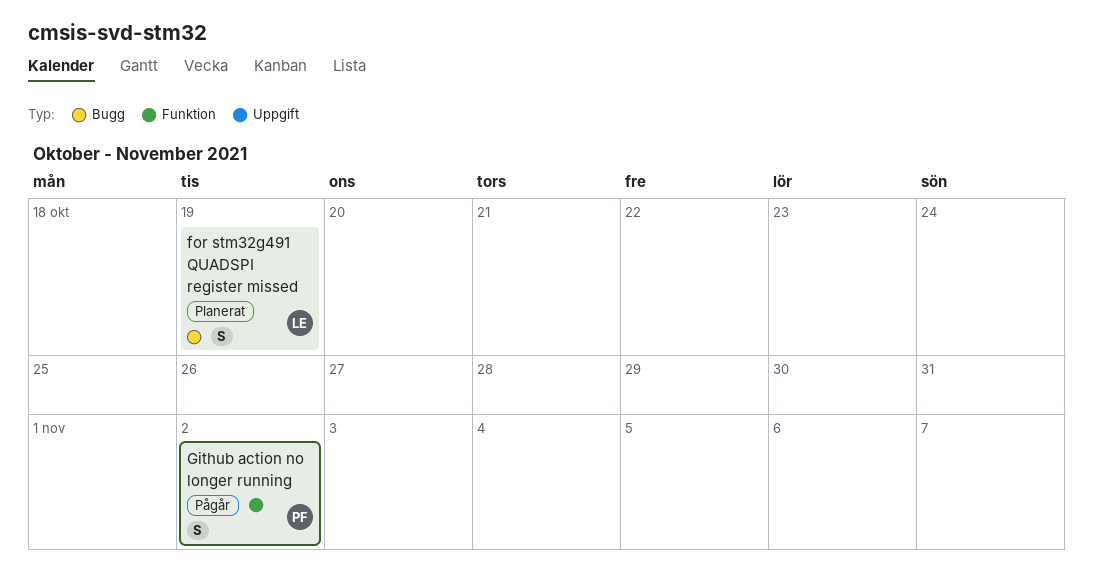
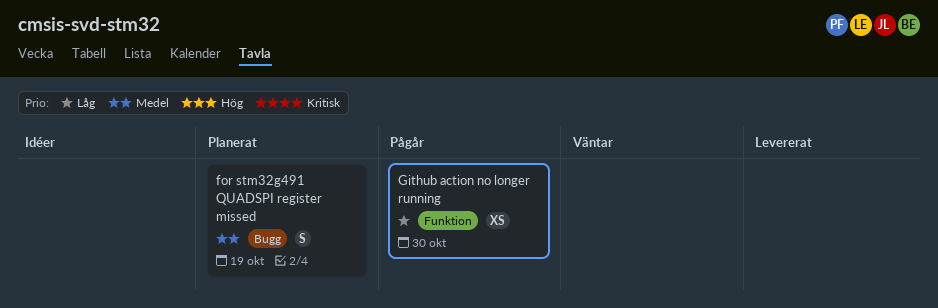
Github action no longer running, estimate: S -> XS
Github action no longer running, due: Nov 2 -> Oct 30

